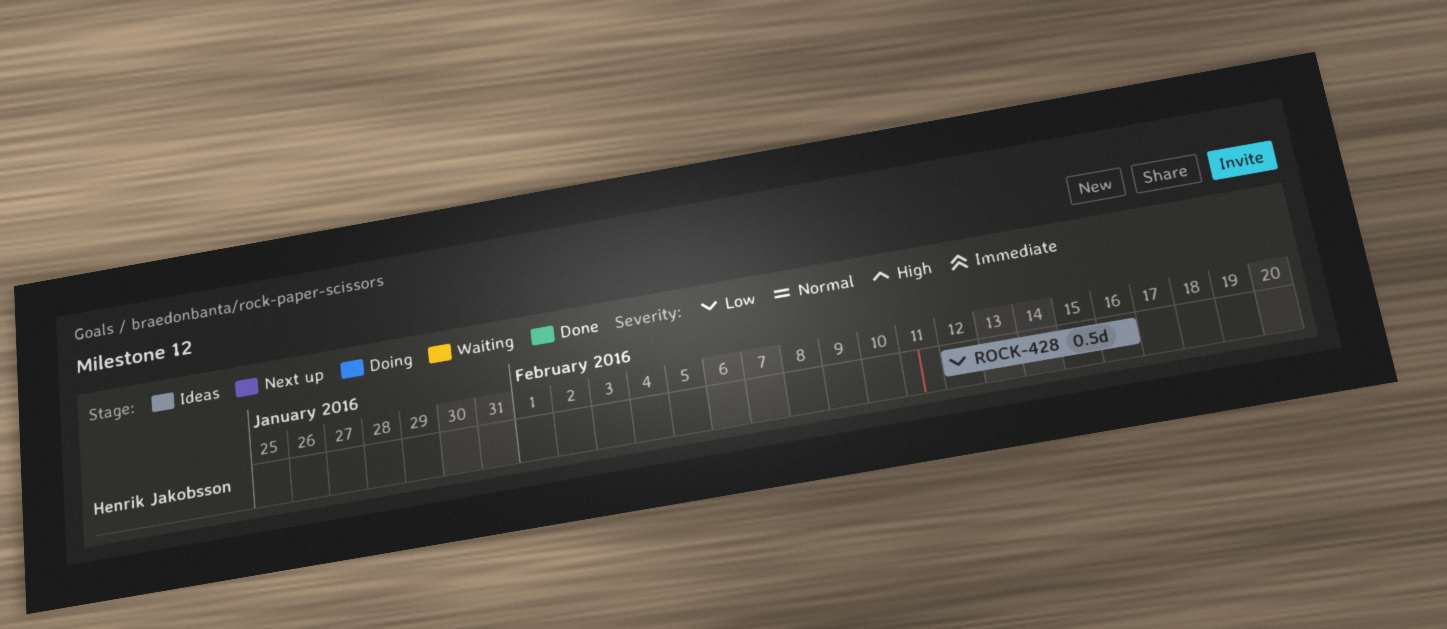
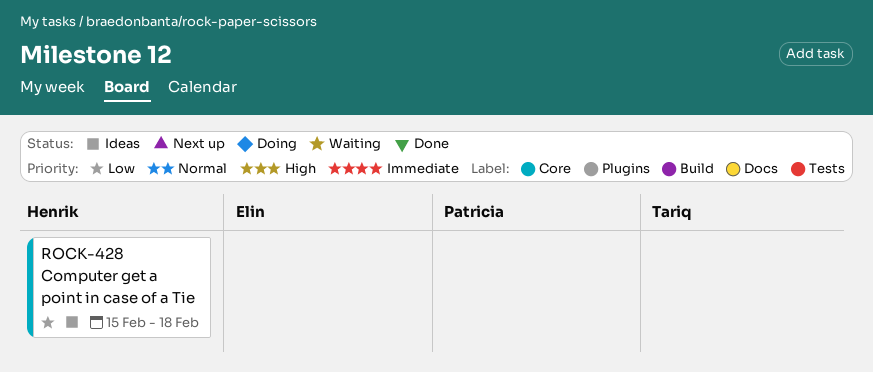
ROCK-428, start: Feb 12 -> Feb 15
ROCK-428, due: Feb 16 -> Feb 18

